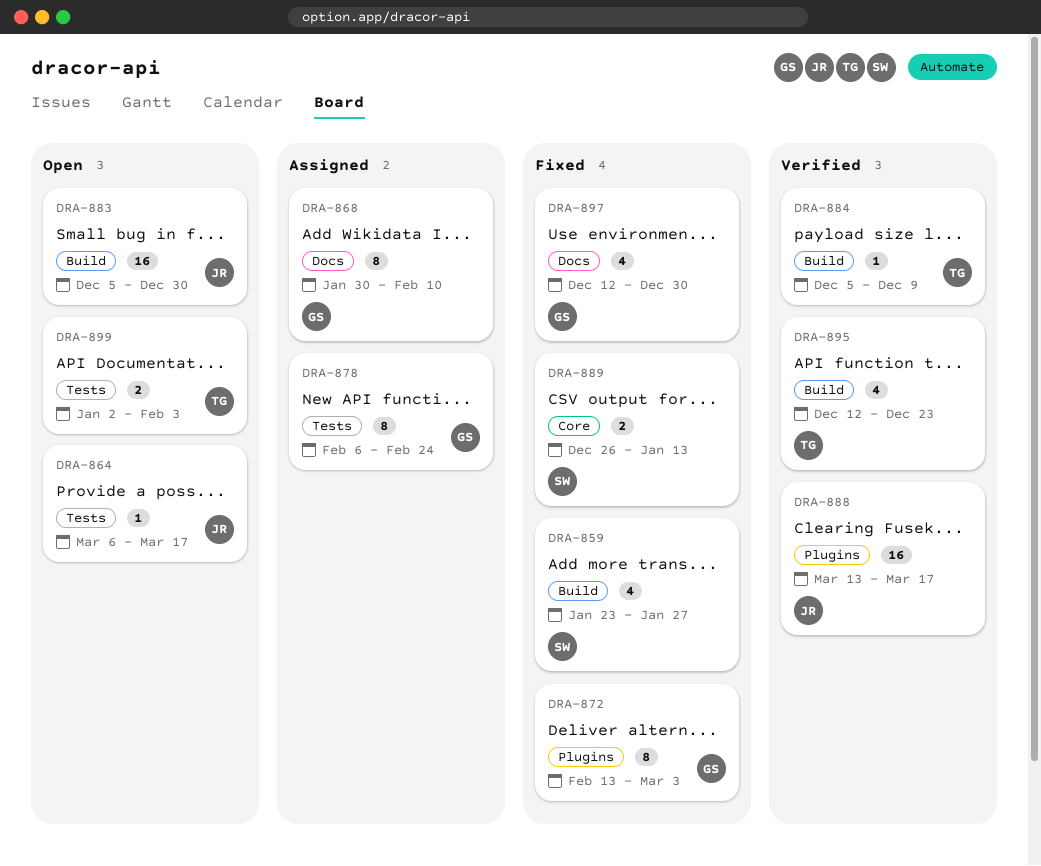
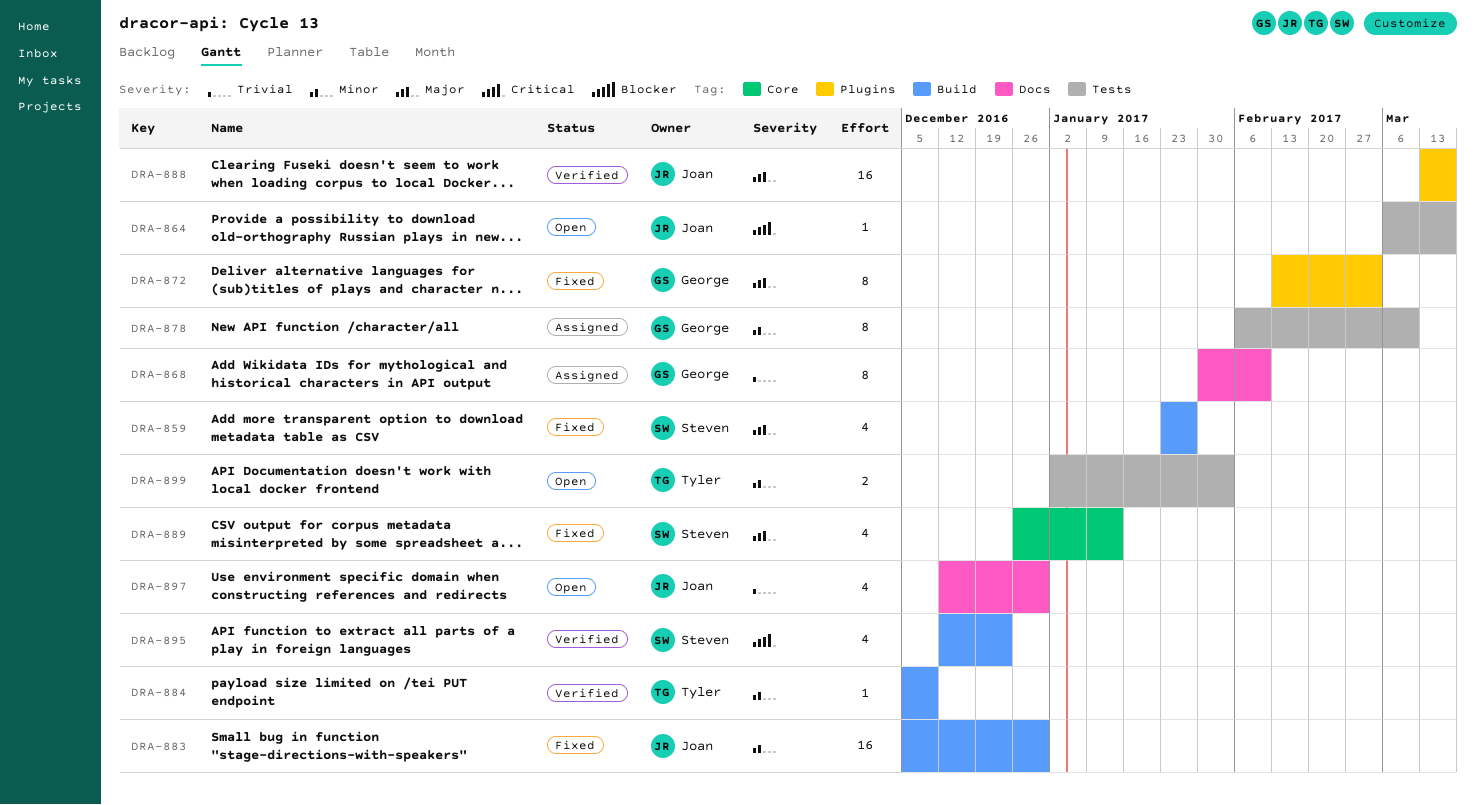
DRA-878, due: Feb 24 -> Mar 10
DRA-883, status: Open -> Fixed
DRA-889, estimate: 2 -> 4
DRA-895, owner: Tyler -> Steven
DRA-897, status: Fixed -> Open
DRA-897, owner: George -> Joan

